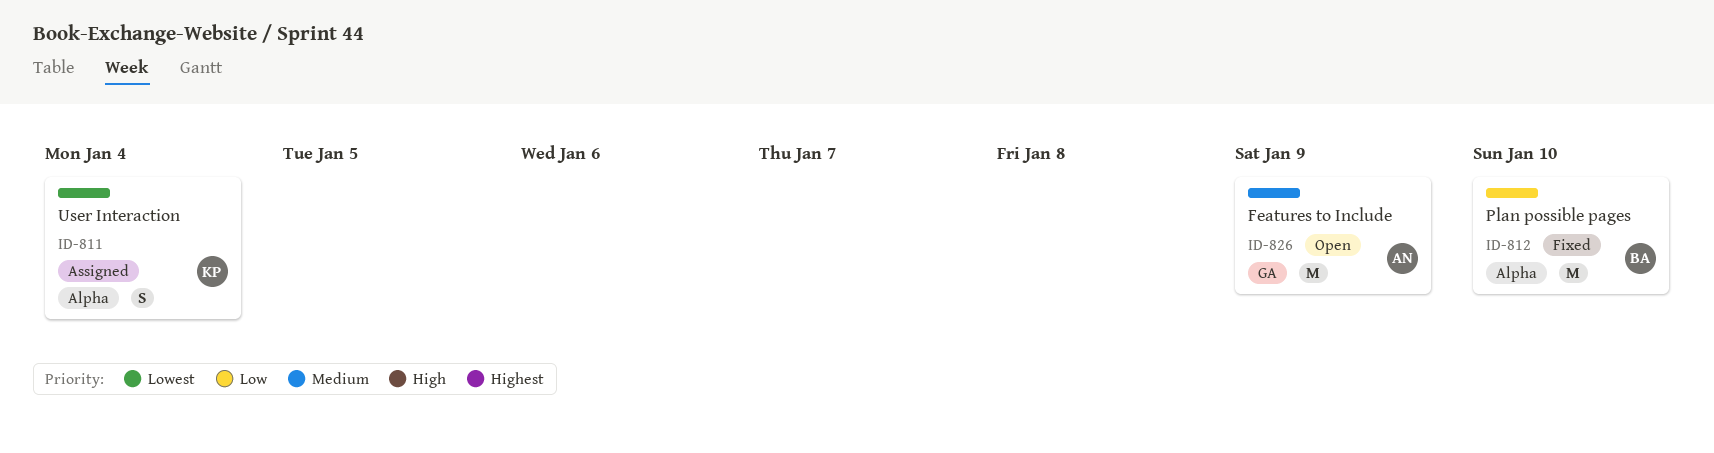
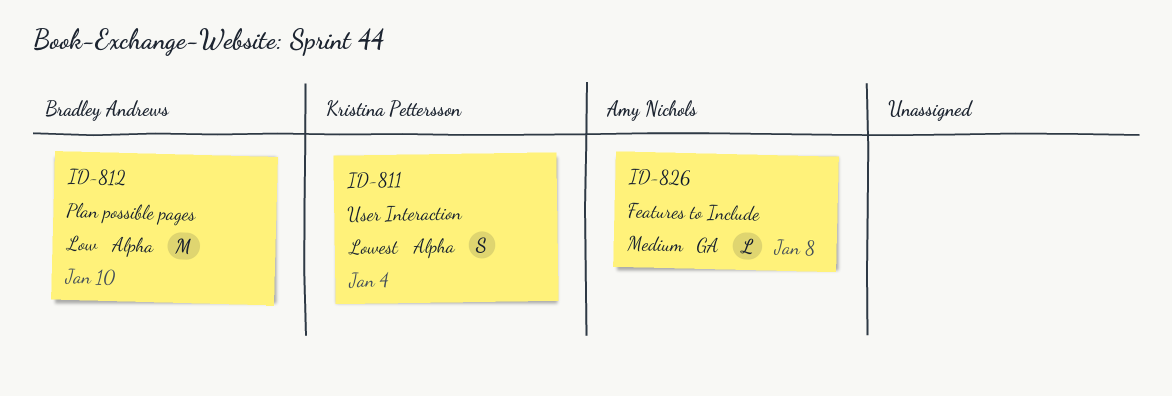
ID-826, estimate: M -> L
ID-826, due: Jan 9 -> Jan 8

